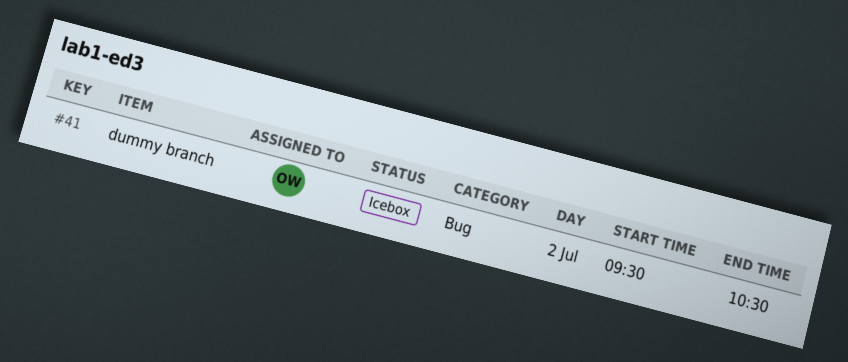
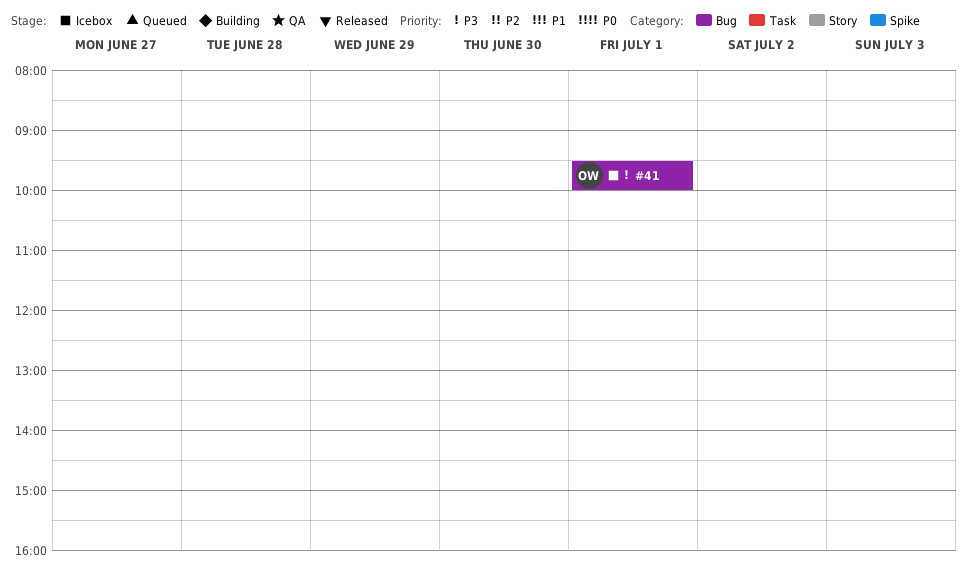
#41, day: Jul 2 -> Jul 1
#41, ends: 10:30 -> 10:00

